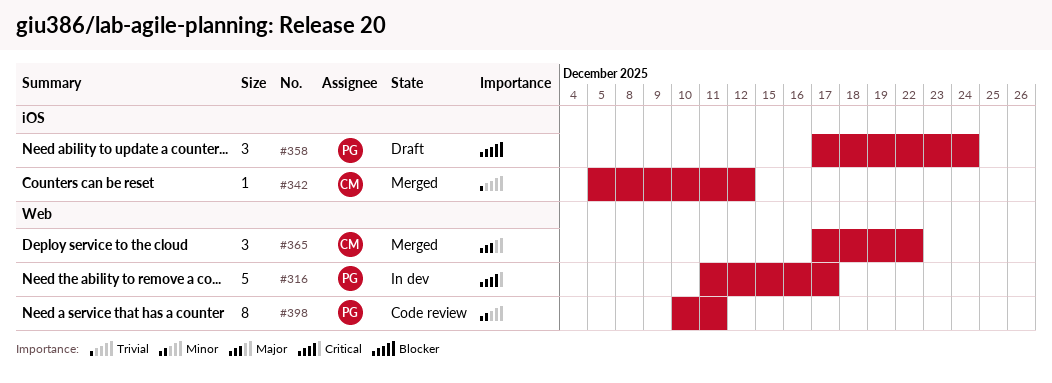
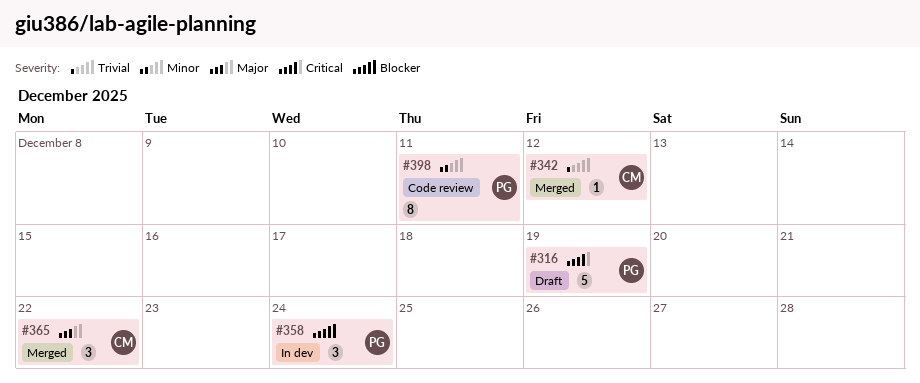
#316, status: In dev -> Draft
#316, due: Dec 17 -> Dec 19
#358, status: Draft -> In dev

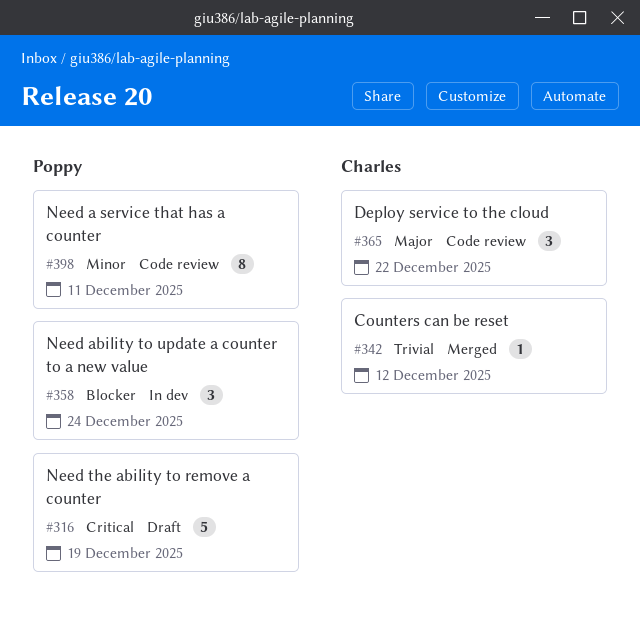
#365, status: Merged -> Code review

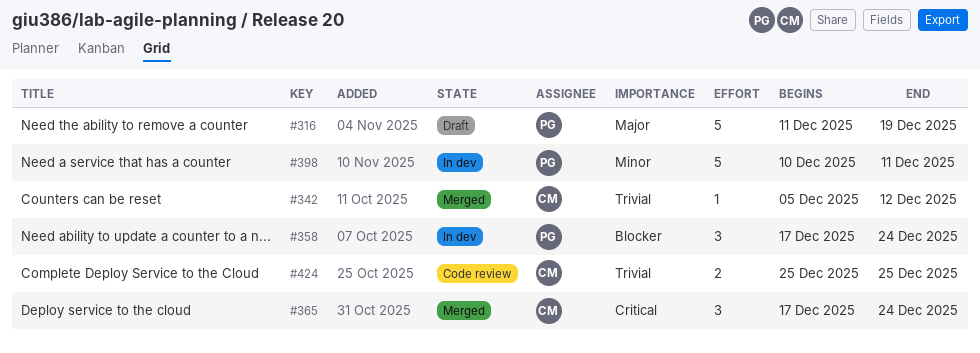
#316, priority: Critical -> Major
#365, status: Code review -> Merged
#365, priority: Major -> Critical
#365, due: Dec 22 -> Dec 24
#398, status: Code review -> In dev
#398, estimate: 8 -> 5
#424: none -> present

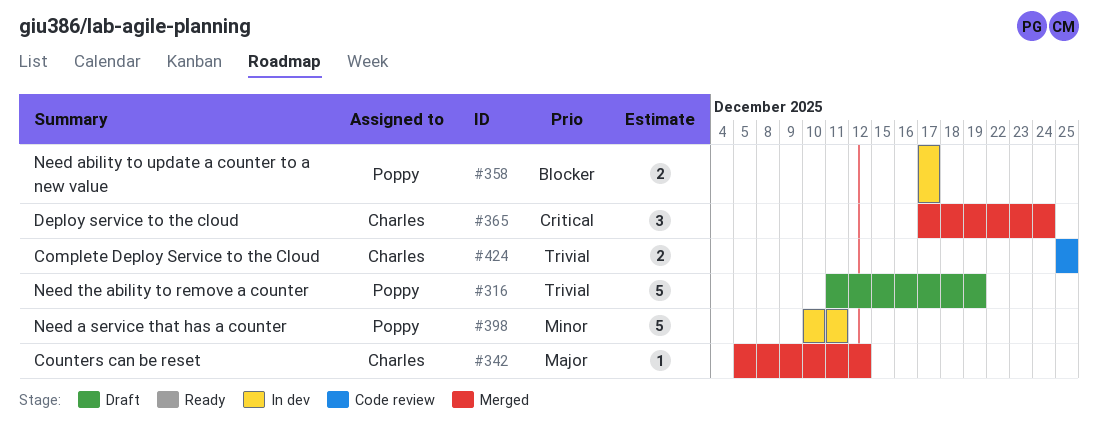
#316, priority: Major -> Trivial
#342, priority: Trivial -> Major
#358, estimate: 3 -> 2
#358, due: Dec 24 -> Dec 17

